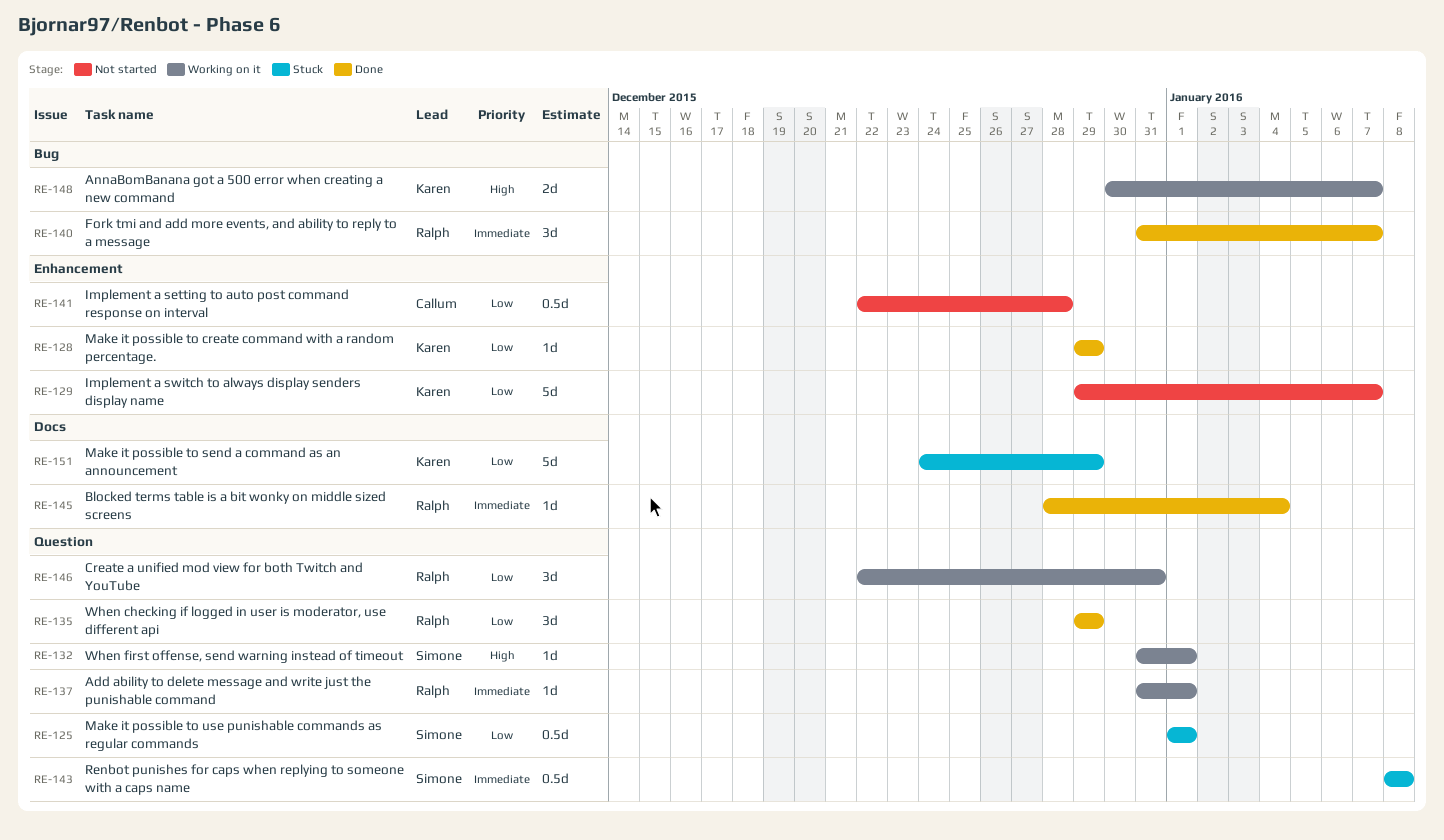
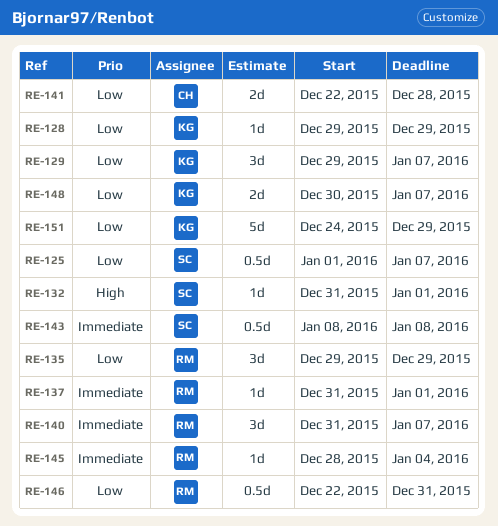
RE-125, due: Jan 1 -> Jan 7
RE-129, estimate: 5d -> 3d
RE-141, estimate: 0.5d -> 2d
RE-146, estimate: 3d -> 0.5d
RE-148, priority: High -> Low

